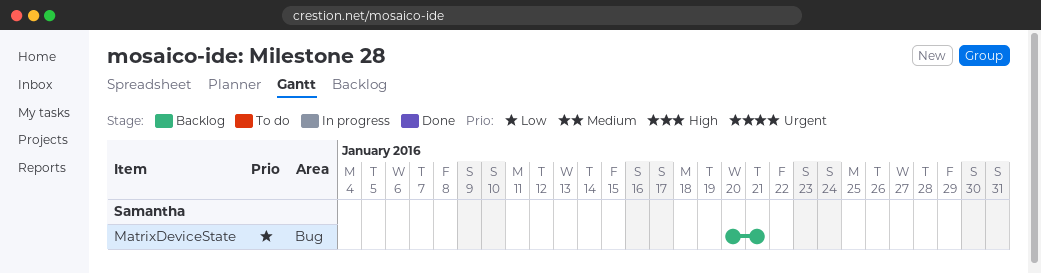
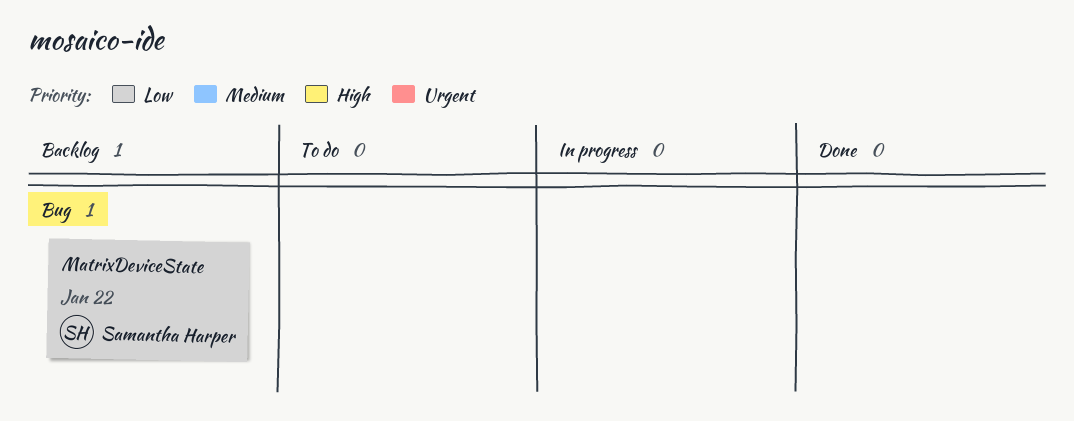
MatrixDeviceState, due: Jan 21 -> Jan 22

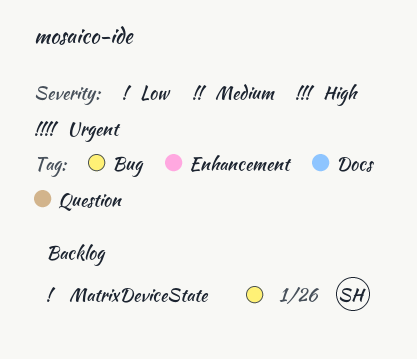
MatrixDeviceState, due: Jan 22 -> Jan 26

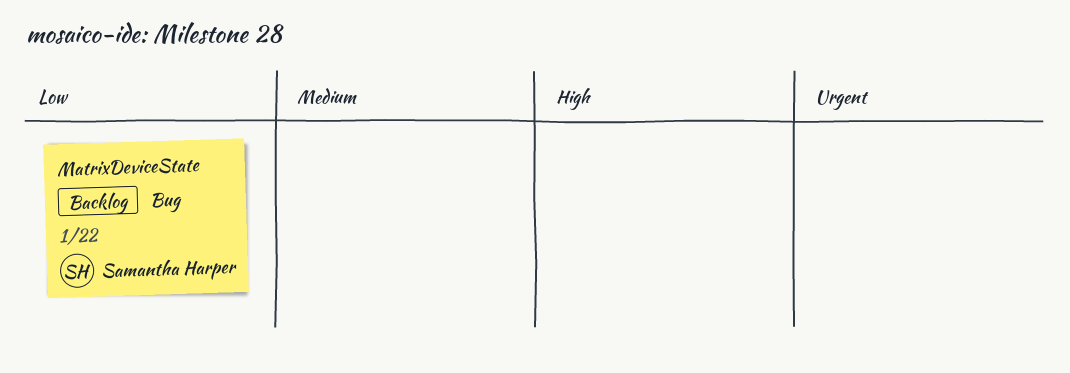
MatrixDeviceState, due: Jan 26 -> Jan 22

